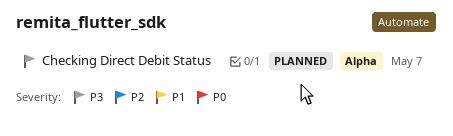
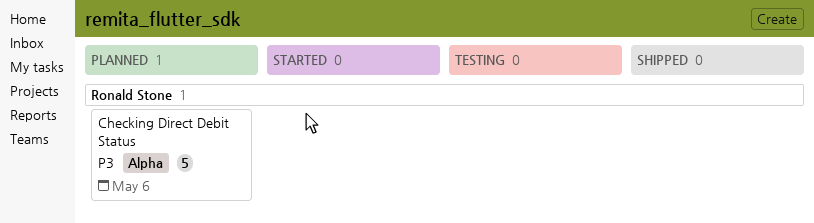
Checking Direct Debit Status, due: May 7 -> May 6

